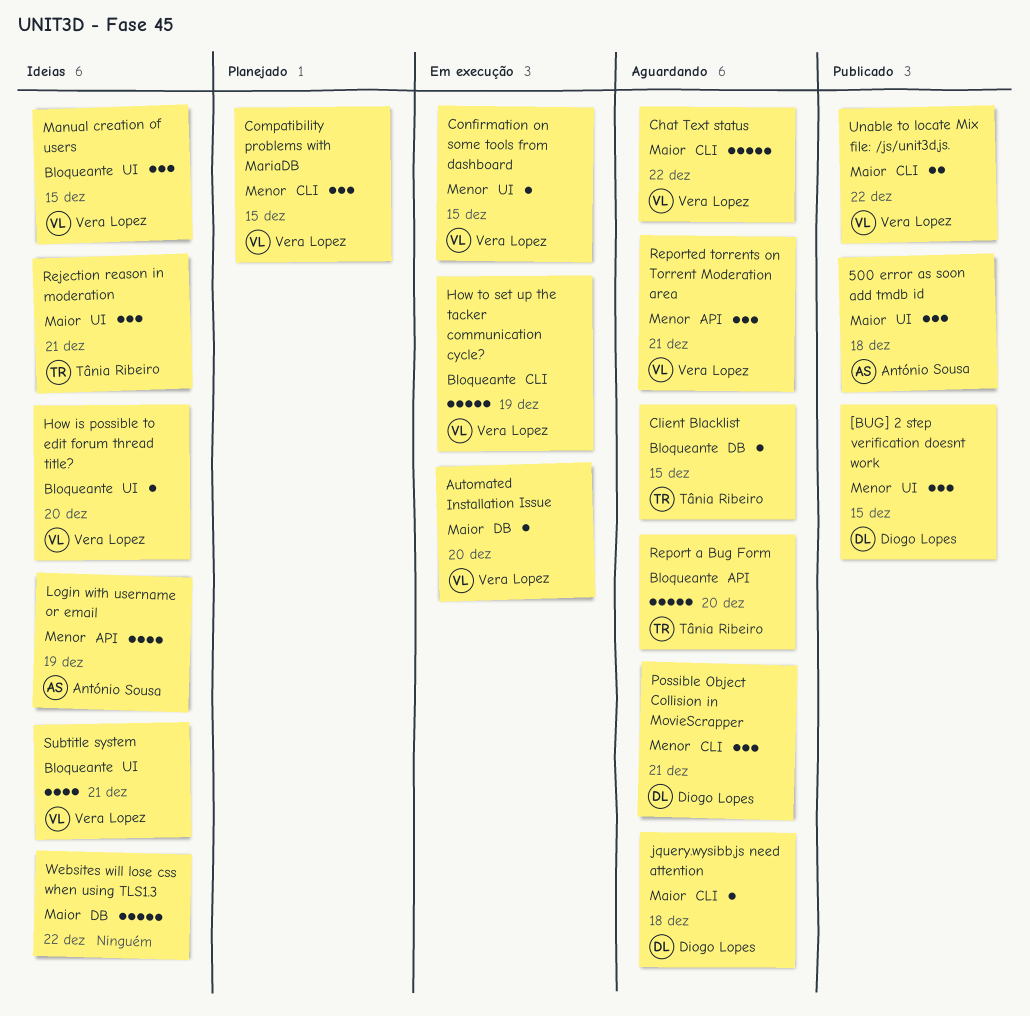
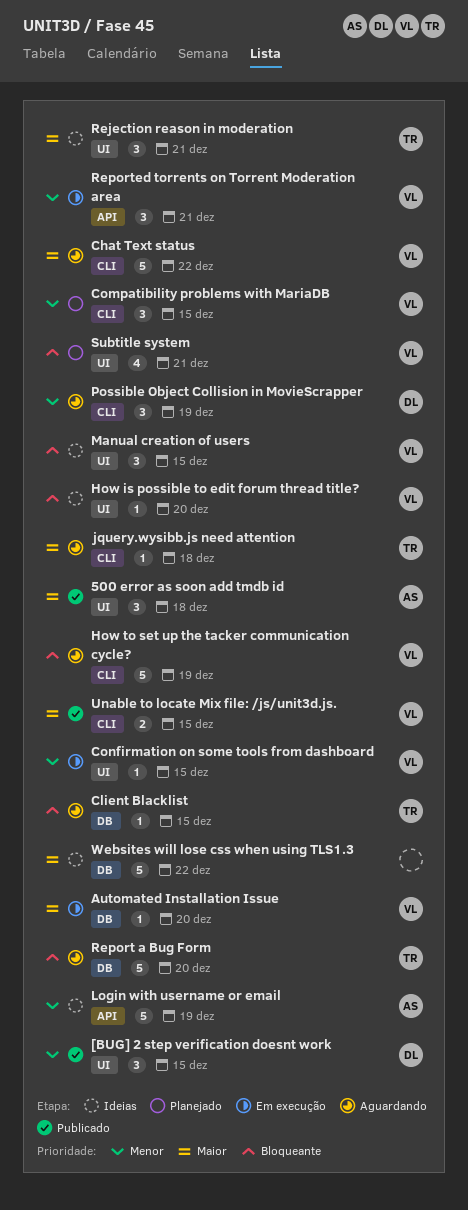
How to set up the tacker communication cycle?, status: Em execução -> Aguardando
jquery.wysibb.js need attention, owner: Diogo Lopes -> Tânia Ribeiro
Login with username or email, estimate: 4 -> 5
Possible Object Collision in MovieScrapper, due: Dec 21 -> Dec 19
Report a Bug Form, label: API -> DB
Reported torrents on Torrent Moderation area, status: Aguardando -> Em execução
Subtitle system, status: Ideias -> Planejado
Unable to locate Mix file: /js/unit3d.js., due: Dec 22 -> Dec 15

